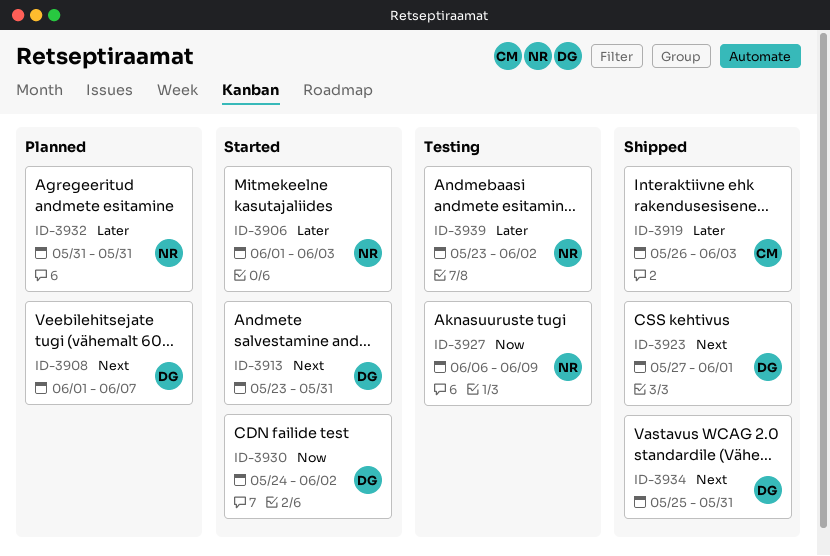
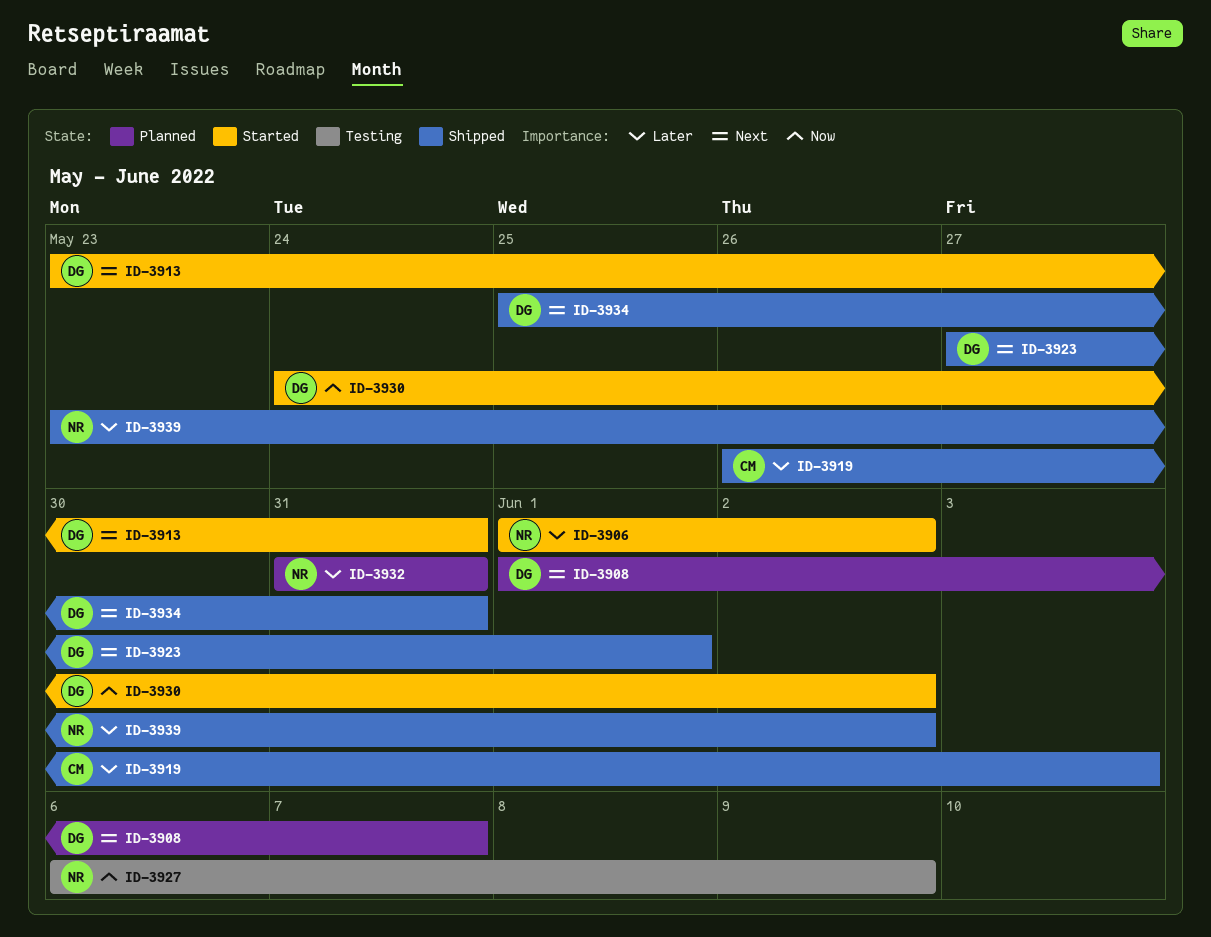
ID-3906, due: Jun 3 -> Jun 2
ID-3939, status: Testing -> Shipped

